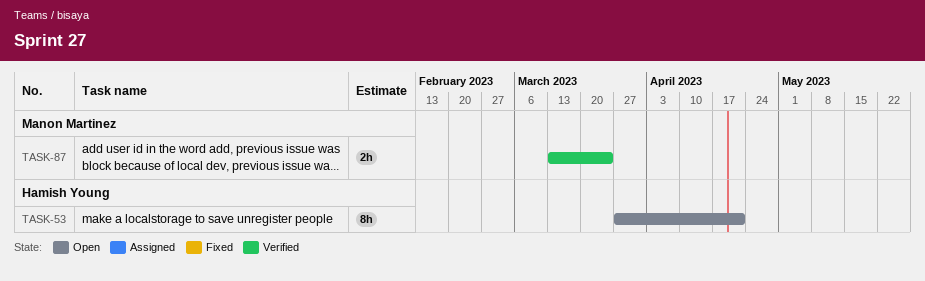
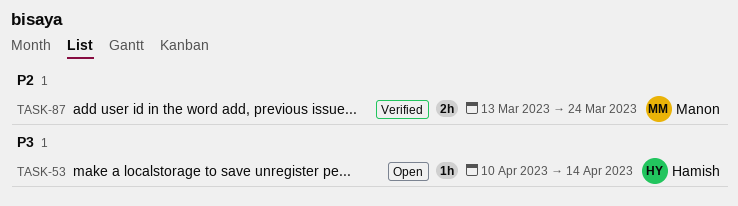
TASK-53, estimate: 8h -> 1h
TASK-53, start: Mar 27 -> Apr 10
TASK-53, due: Apr 21 -> Apr 14

